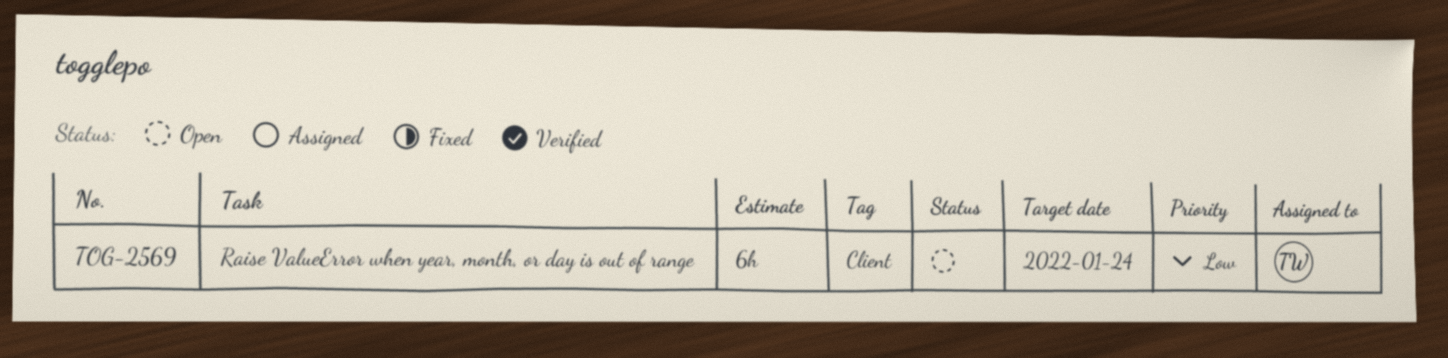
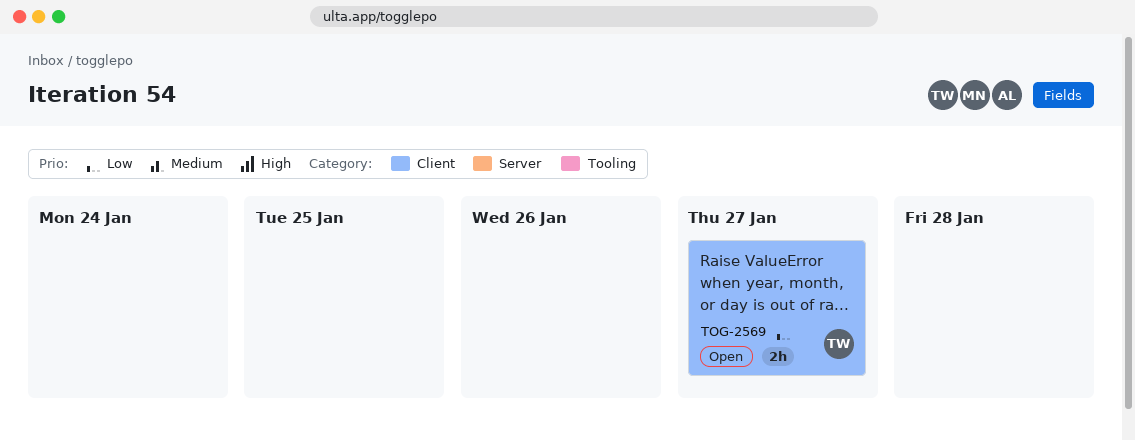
TOG-2569, estimate: 6h -> 2h
TOG-2569, due: Jan 24 -> Jan 27

